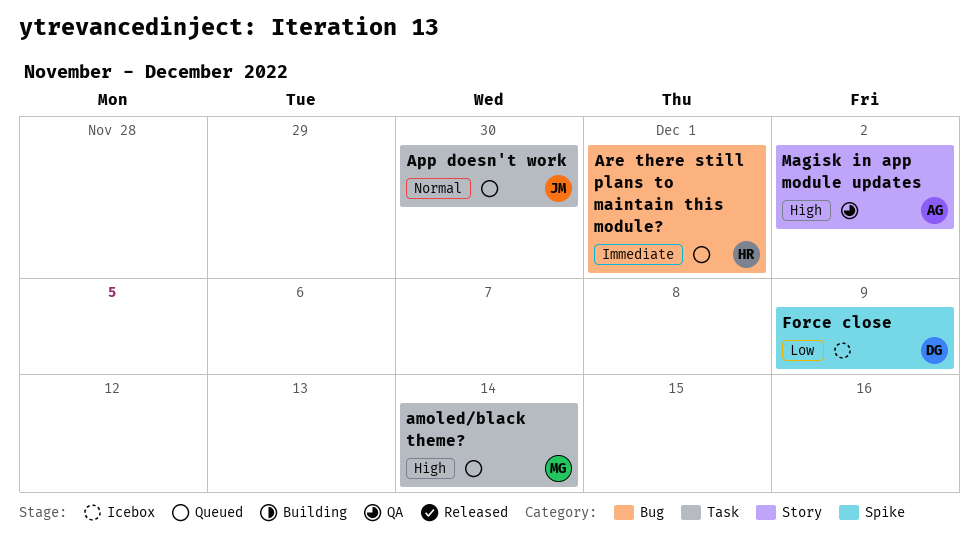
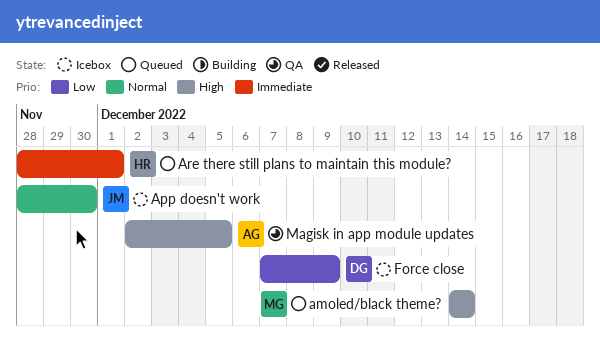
App doesn't work, status: Queued -> Icebox
Magisk in app module updates, due: Dec 2 -> Dec 5

